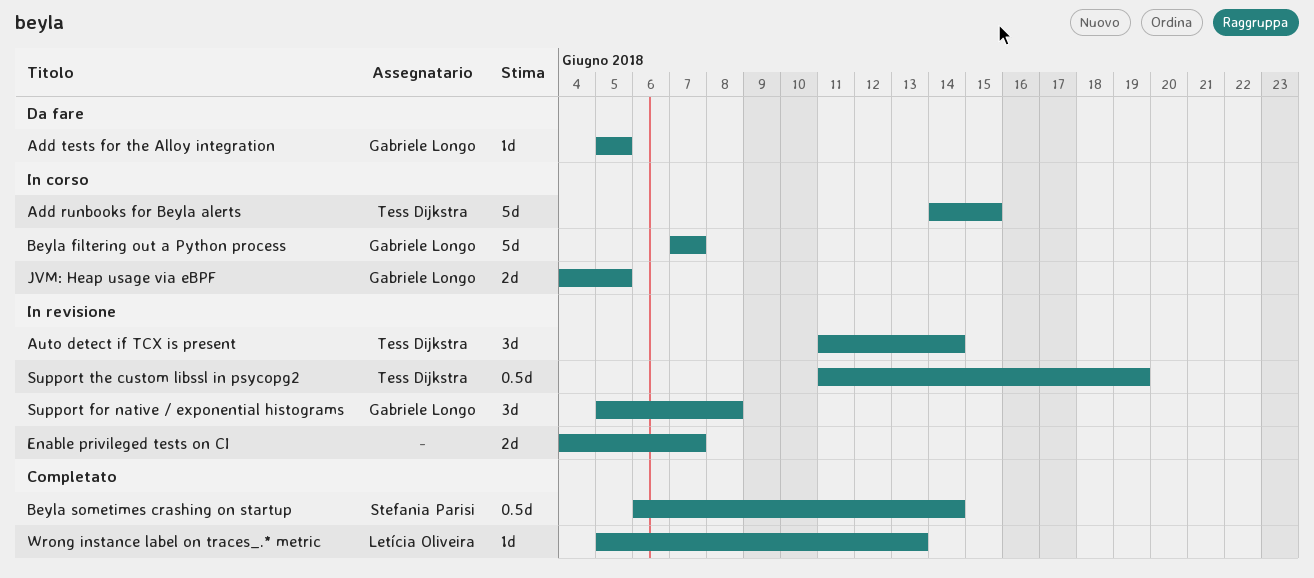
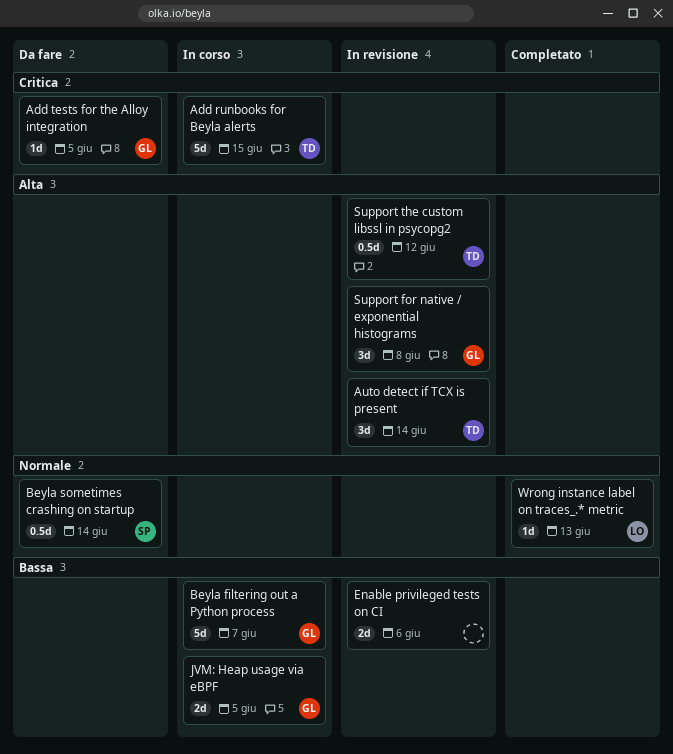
Beyla sometimes crashing on startup, status: Completato -> Da fare
Enable privileged tests on CI, due: Jun 7 -> Jun 6
Support the custom libssl in psycopg2, due: Jun 19 -> Jun 12

